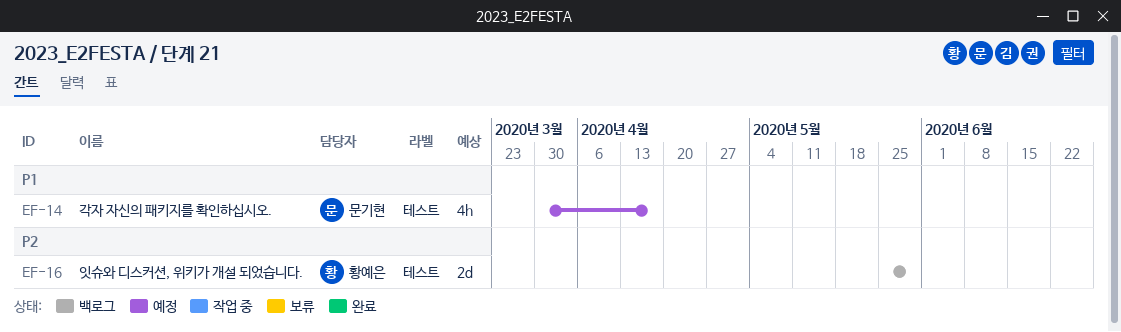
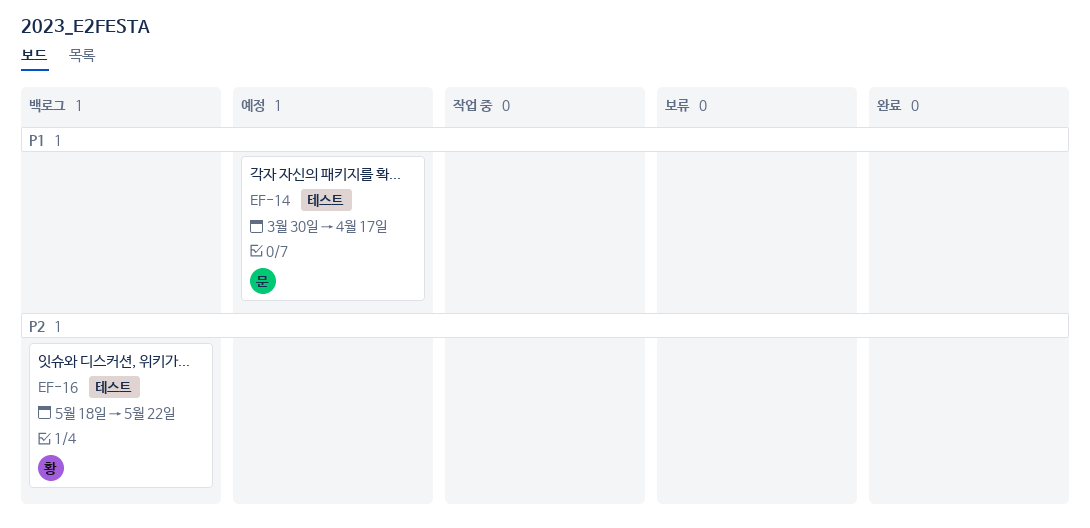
EF-16, start: May 25 -> May 18
EF-16, due: May 29 -> May 22

